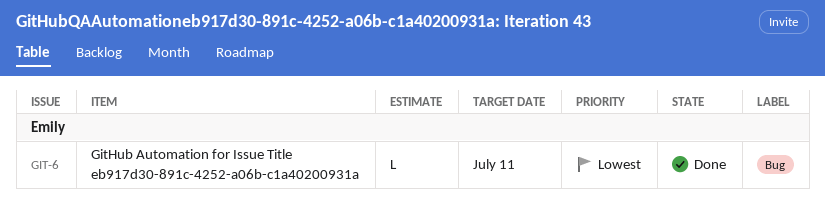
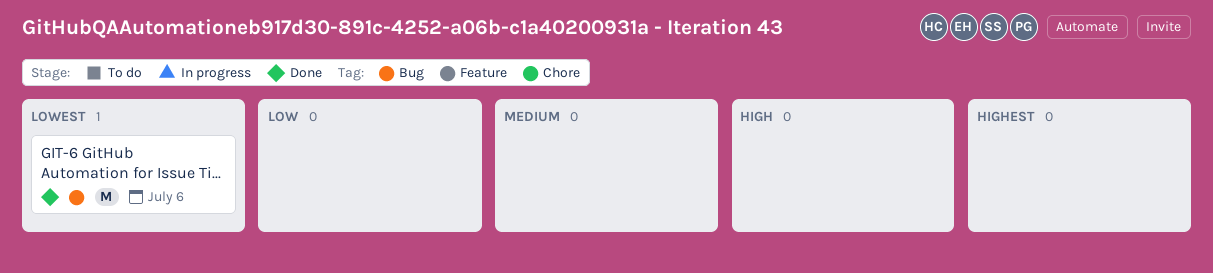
GIT-6, estimate: L -> M
GIT-6, due: Jul 11 -> Jul 6

